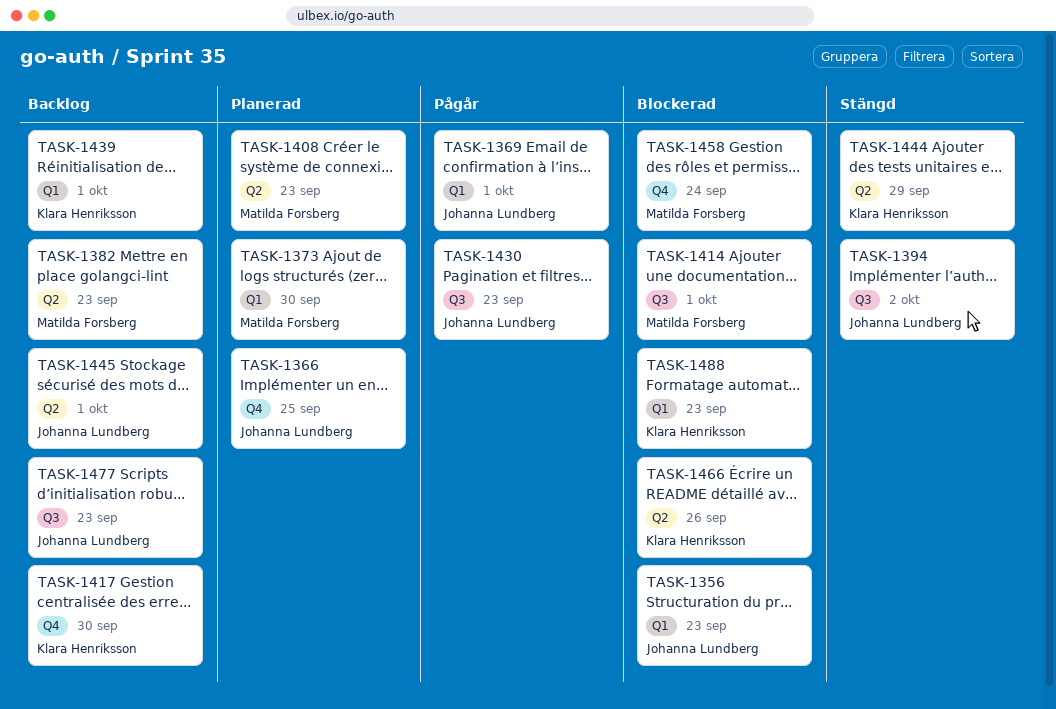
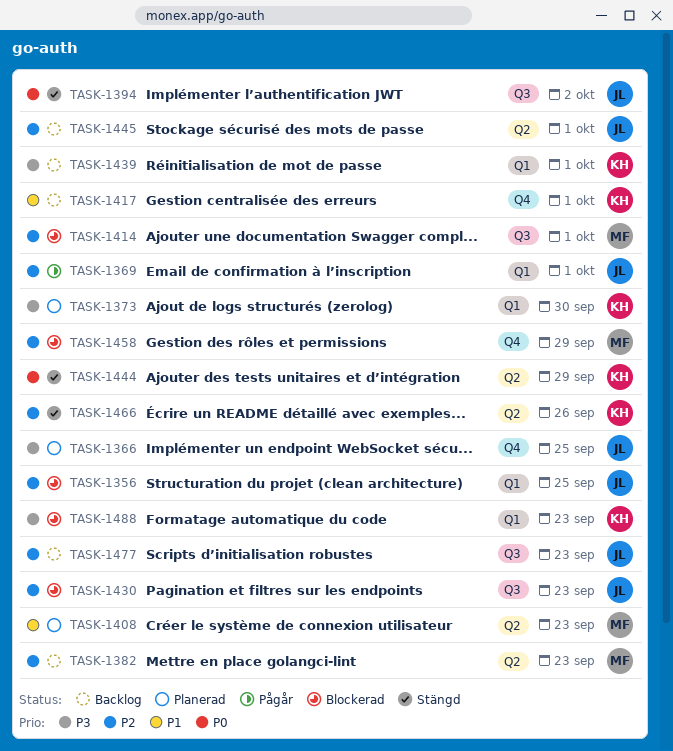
TASK-1356, due: Sep 23 -> Sep 25
TASK-1373, owner: Matilda Forsberg -> Klara Henriksson
TASK-1417, due: Sep 30 -> Oct 1
TASK-1430, status: Pågår -> Blockerad
TASK-1458, due: Sep 24 -> Sep 29
TASK-1466, status: Blockerad -> Stängd

